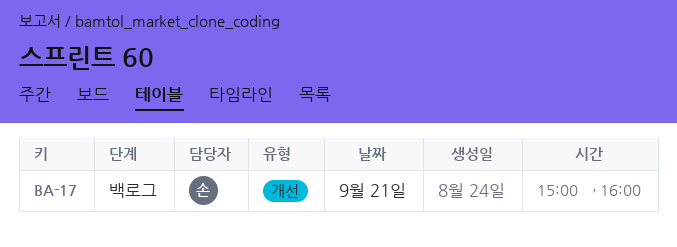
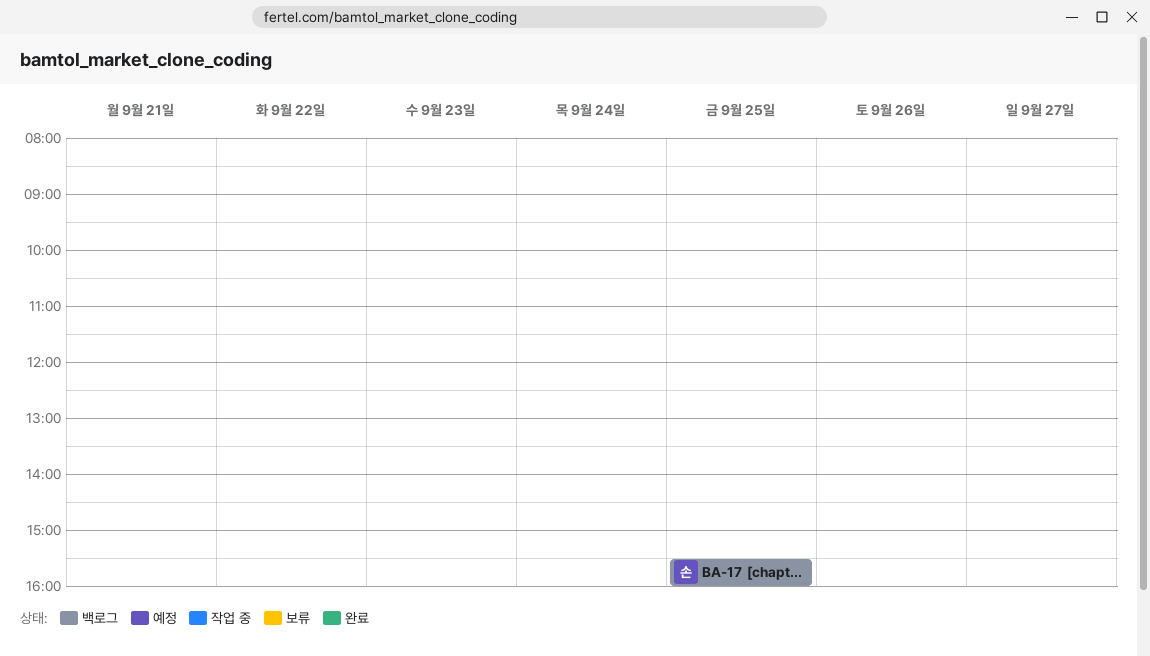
BA-17, day: Sep 21 -> Sep 25
BA-17, begins: 15:00 -> 15:30

